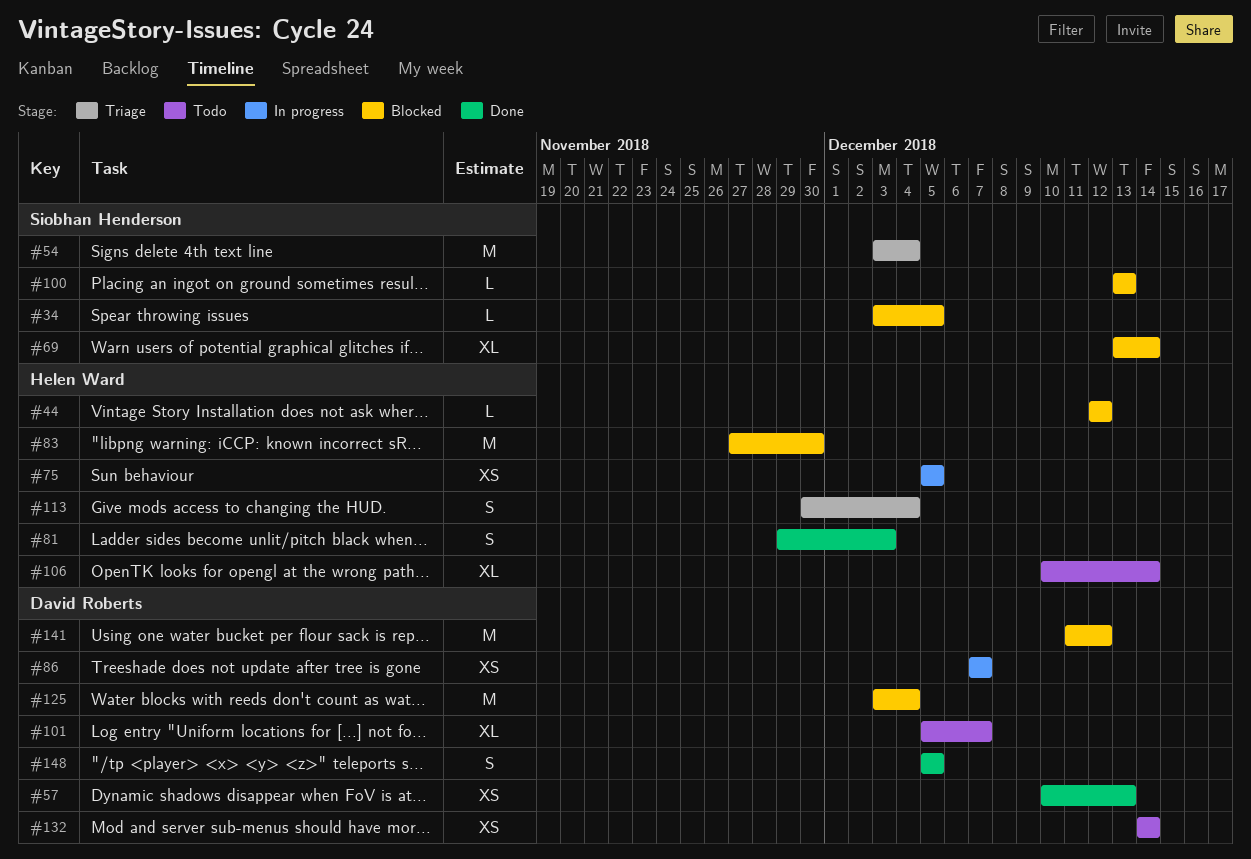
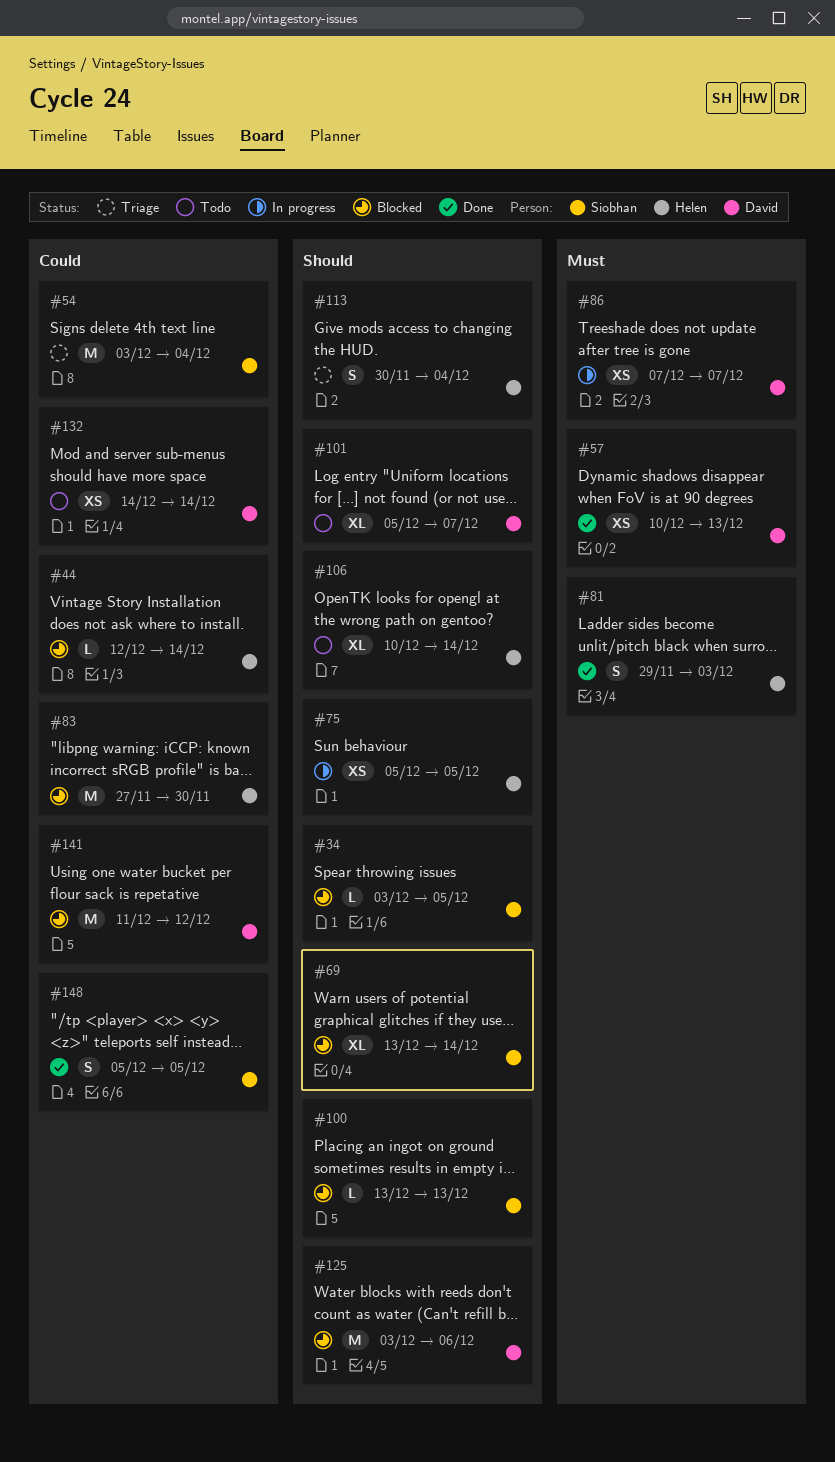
#44, due: Dec 12 -> Dec 14
#125, due: Dec 4 -> Dec 6
#148, owner: David Roberts -> Siobhan Henderson

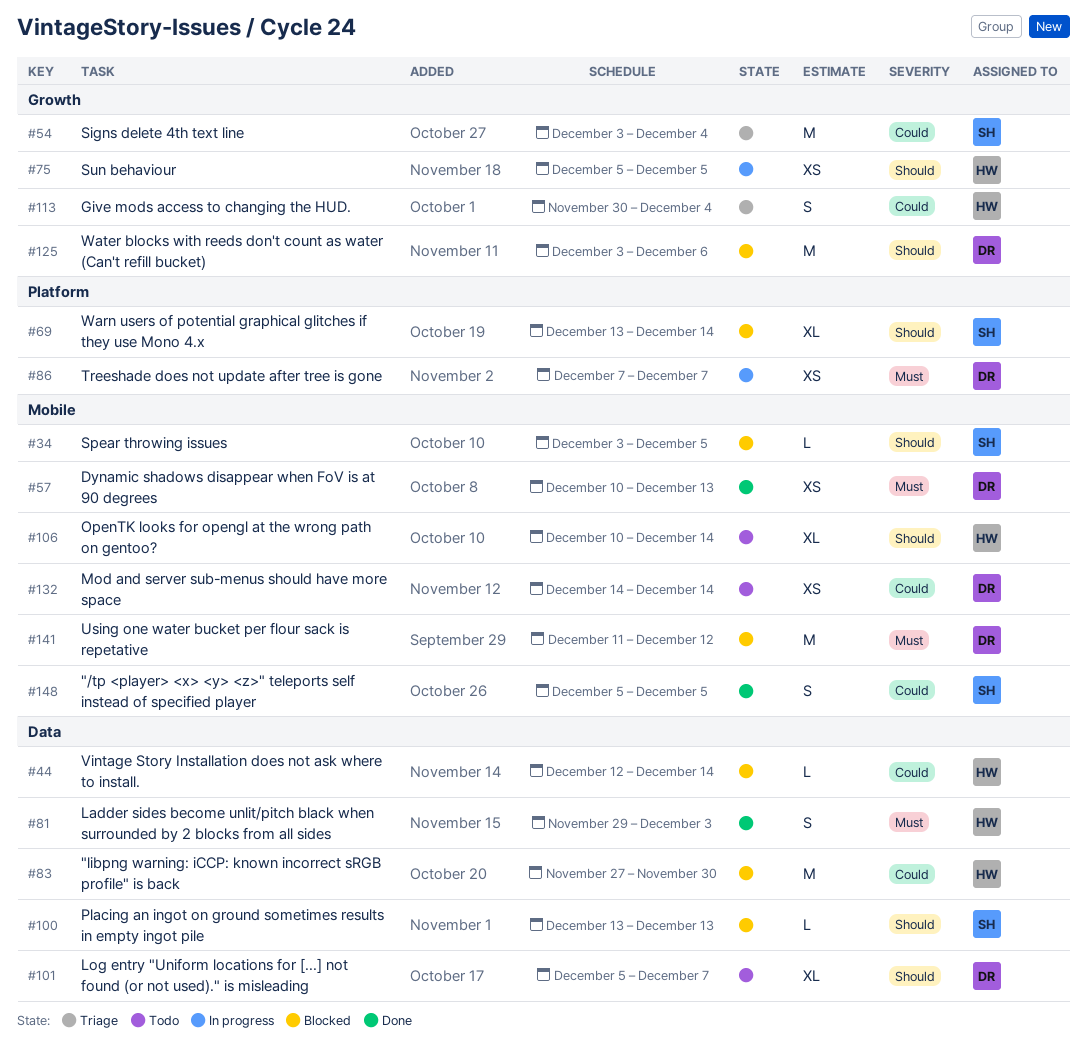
#113, priority: Should -> Could
#141, priority: Could -> Must

